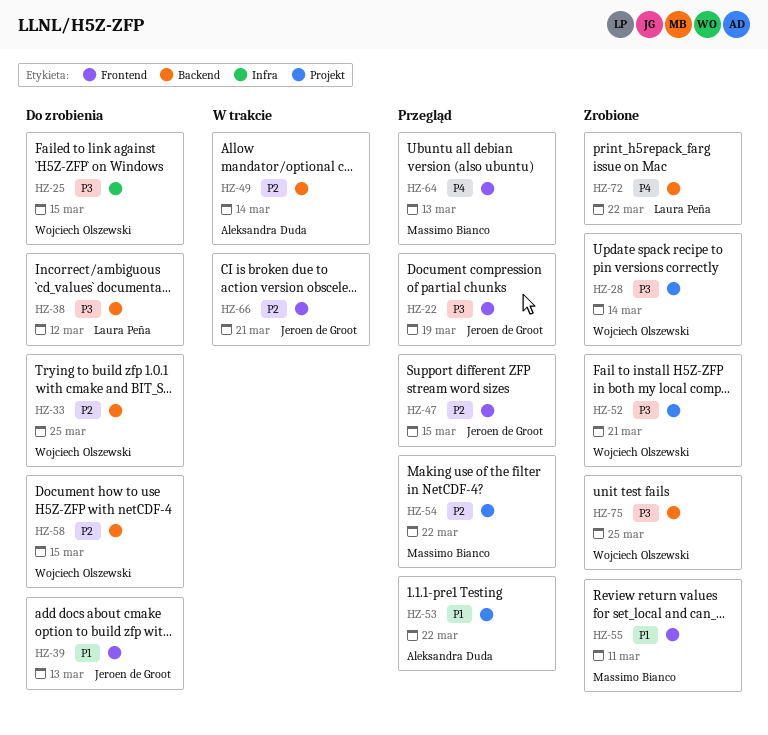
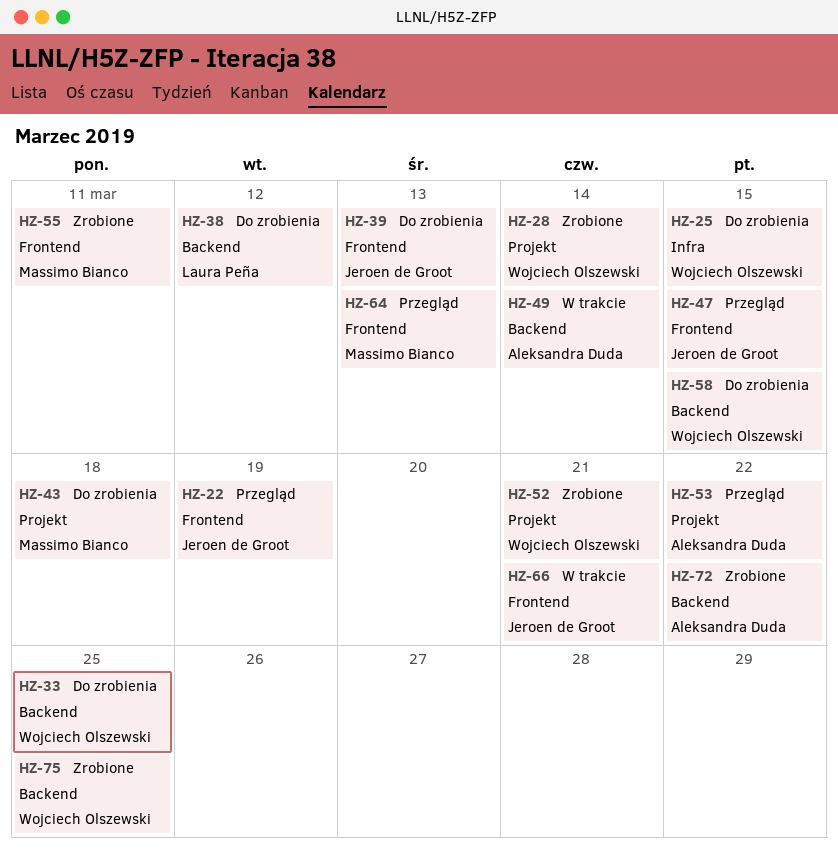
HZ-43: none -> present
HZ-54: present -> none
HZ-72, owner: Laura Peña -> Aleksandra Duda

